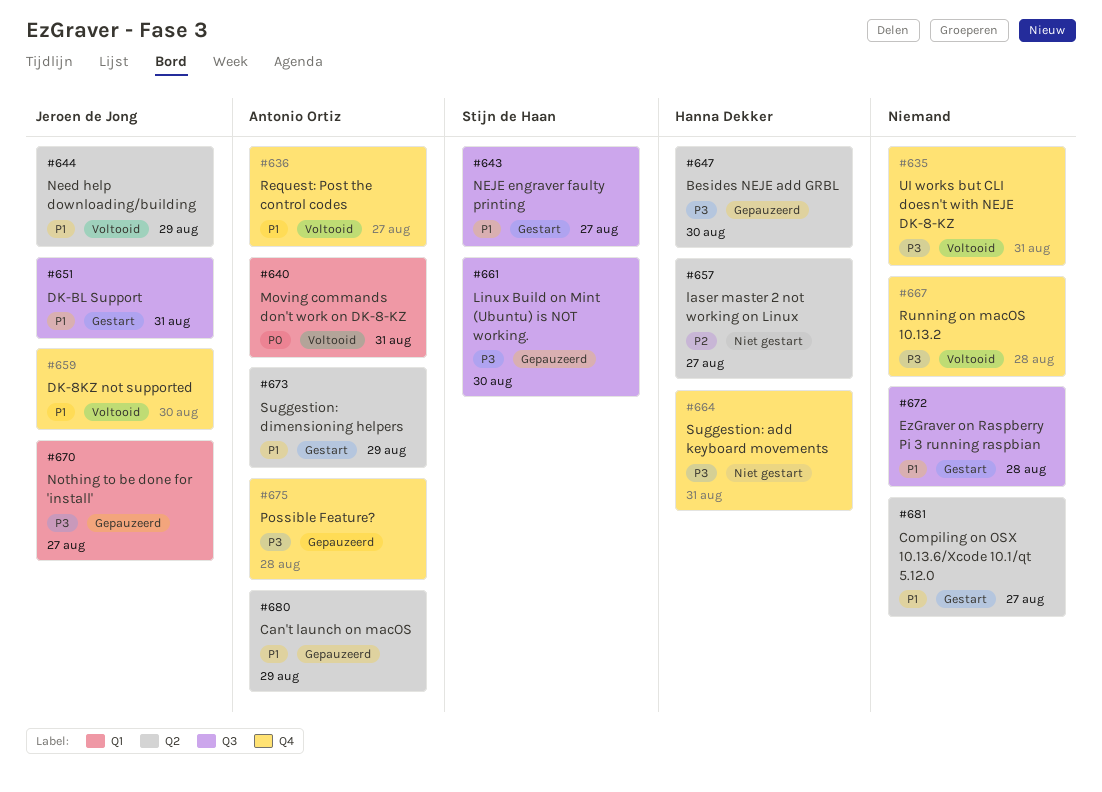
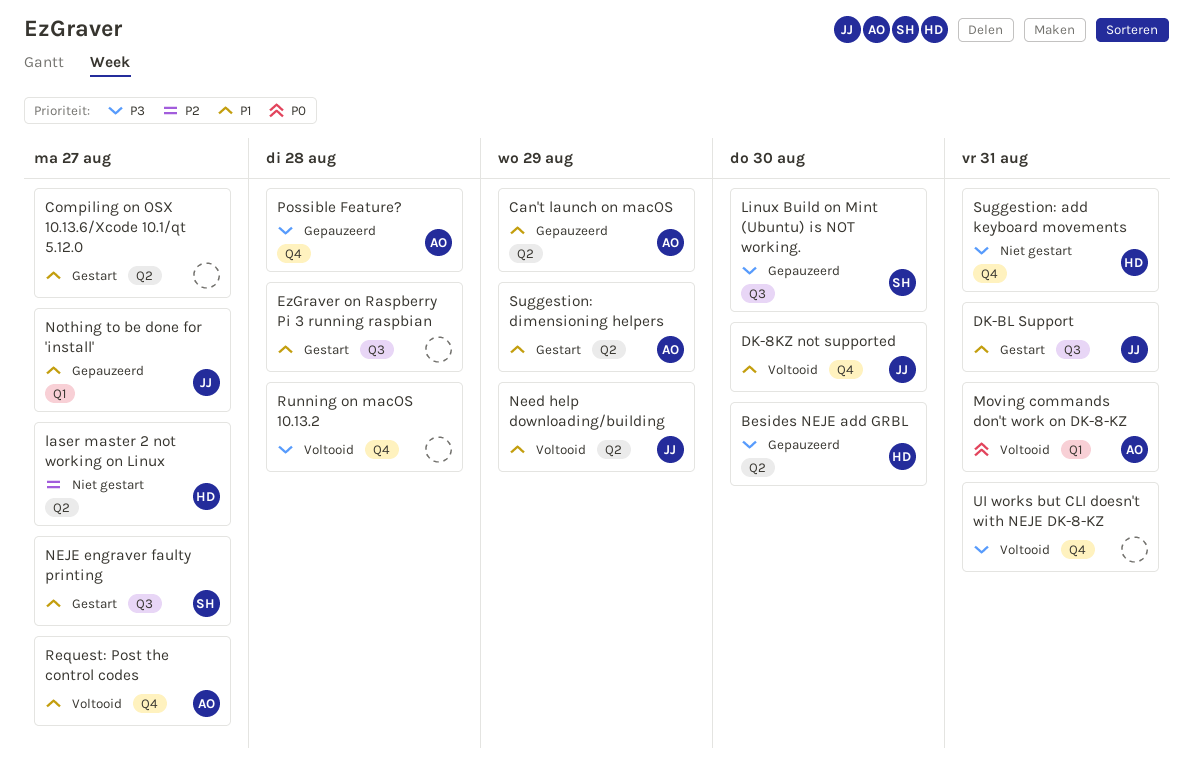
Nothing to be done for 'install', priority: P3 -> P1

